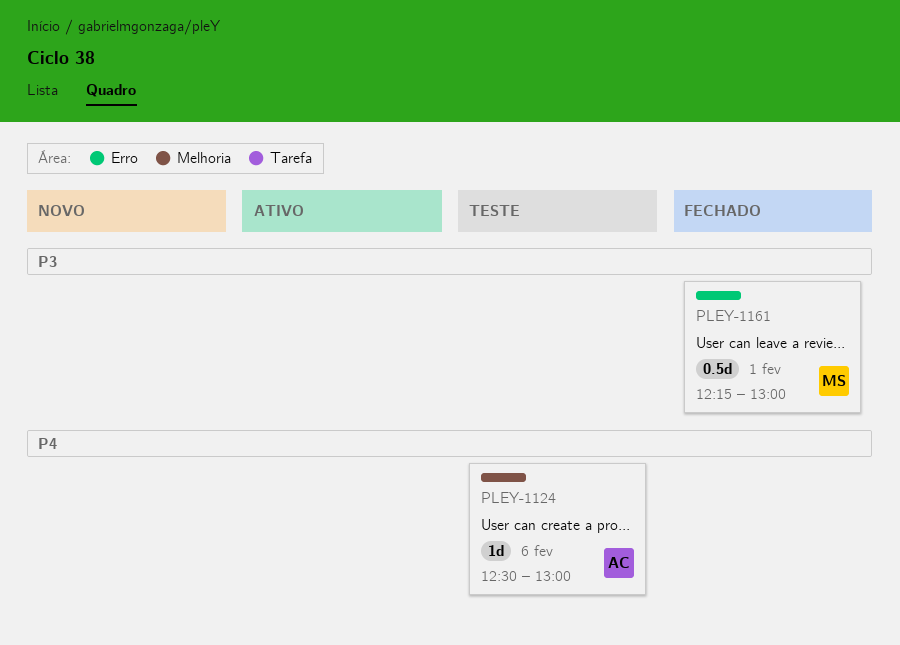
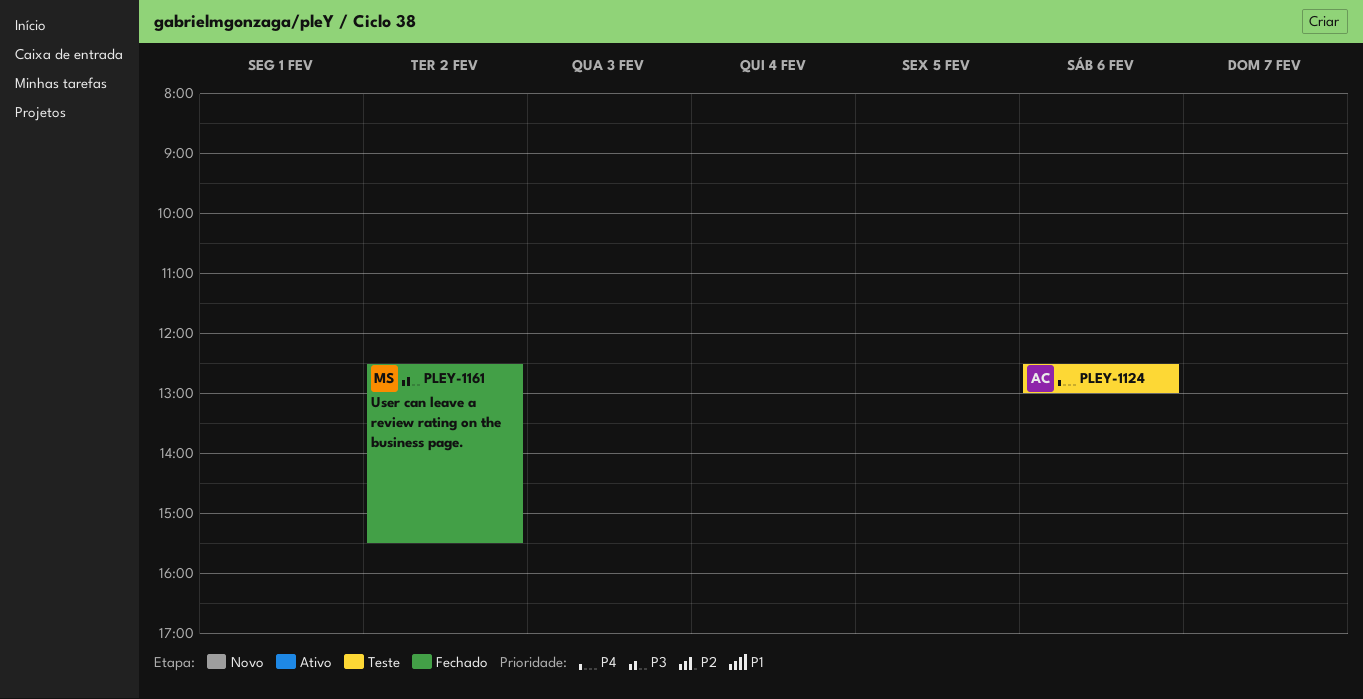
PLEY-1161, day: Feb 1 -> Feb 2
PLEY-1161, begins: 12:15 -> 12:30
PLEY-1161, ends: 13:00 -> 15:30

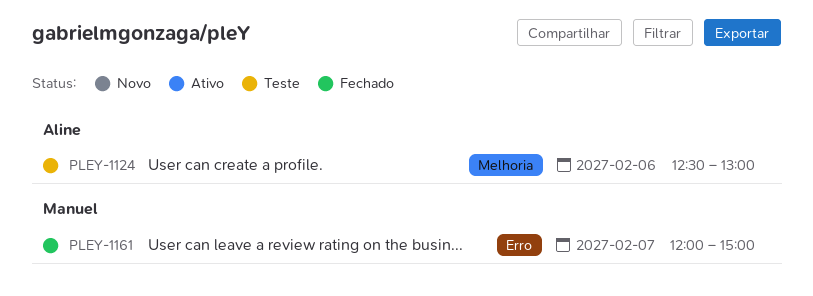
PLEY-1161, day: Feb 2 -> Feb 7
PLEY-1161, begins: 12:30 -> 12:00
PLEY-1161, ends: 15:30 -> 15:00

